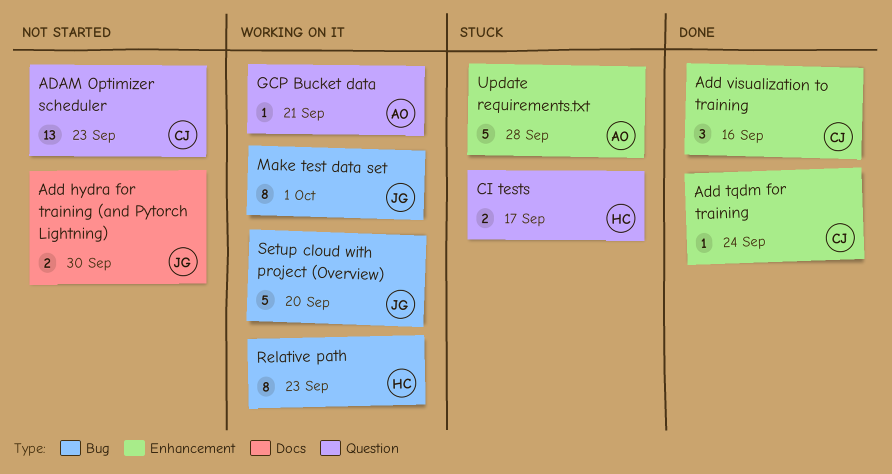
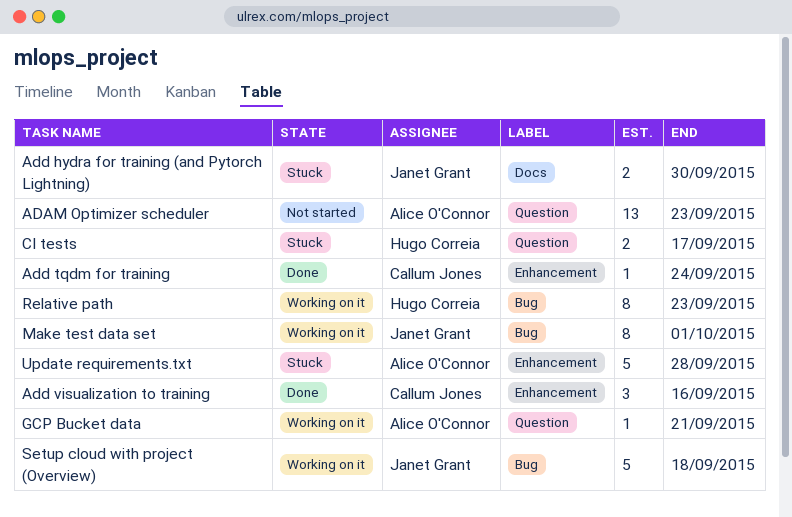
ADAM Optimizer scheduler, owner: Callum Jones -> Alice O'Connor
Add hydra for training (and Pytorch Lightning), status: Not started -> Stuck
Setup cloud with project (Overview), due: Sep 20 -> Sep 18

